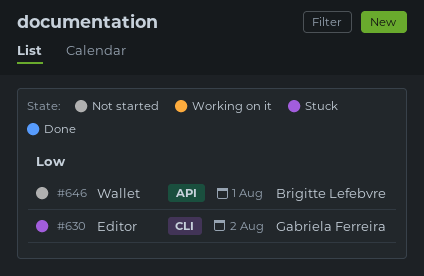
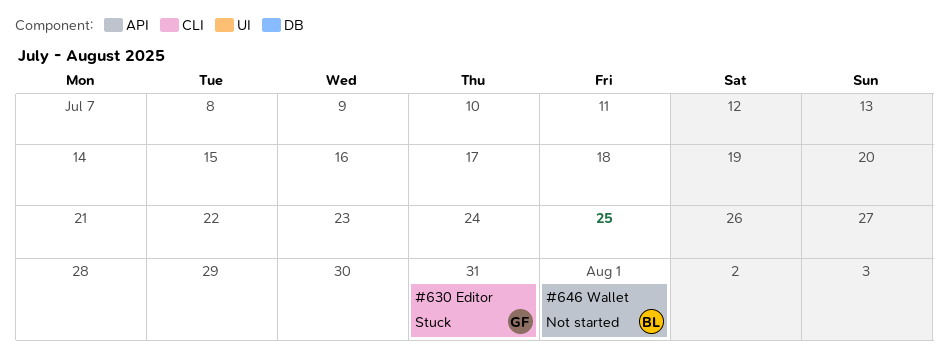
#630, due: Aug 2 -> Jul 31

